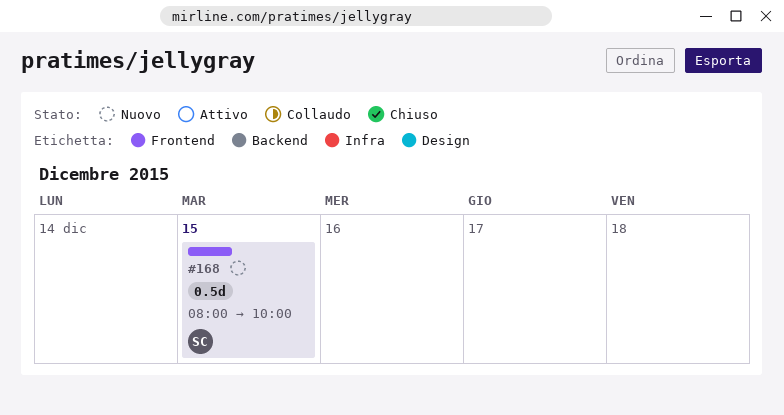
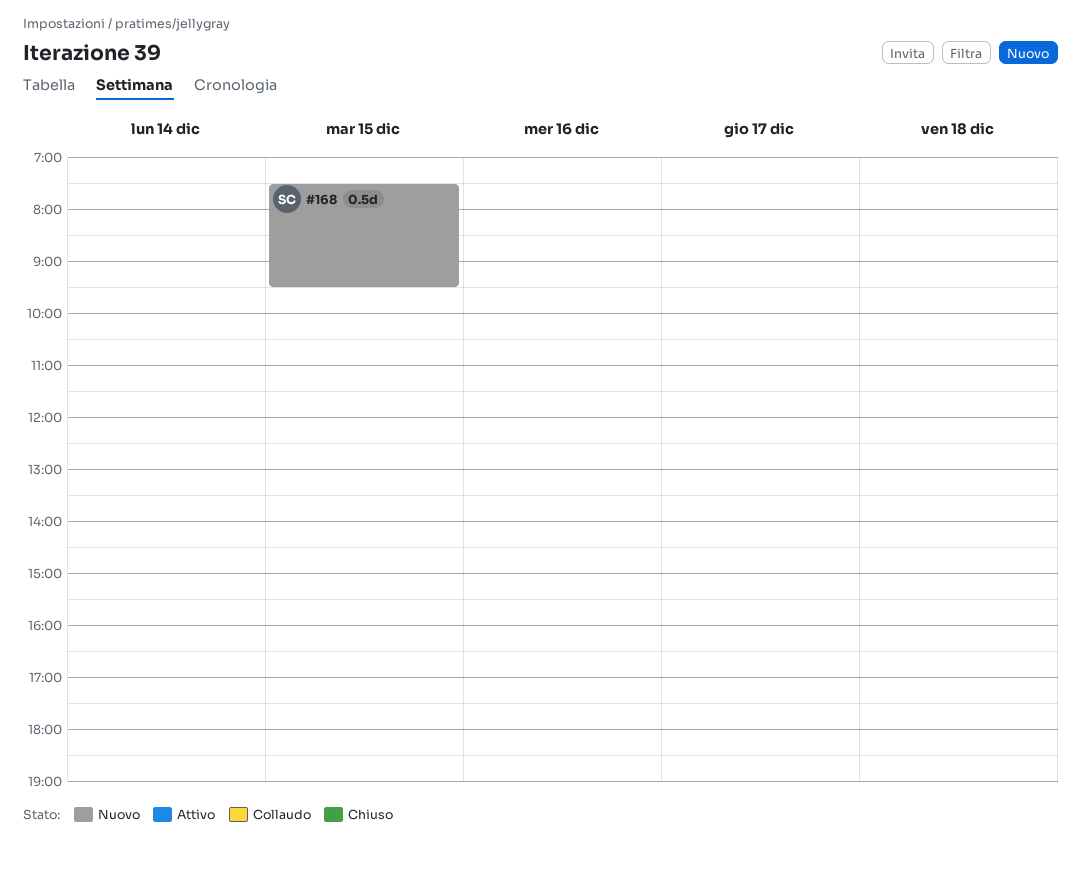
#168, begins: 08:00 -> 07:30
#168, ends: 10:00 -> 09:30

